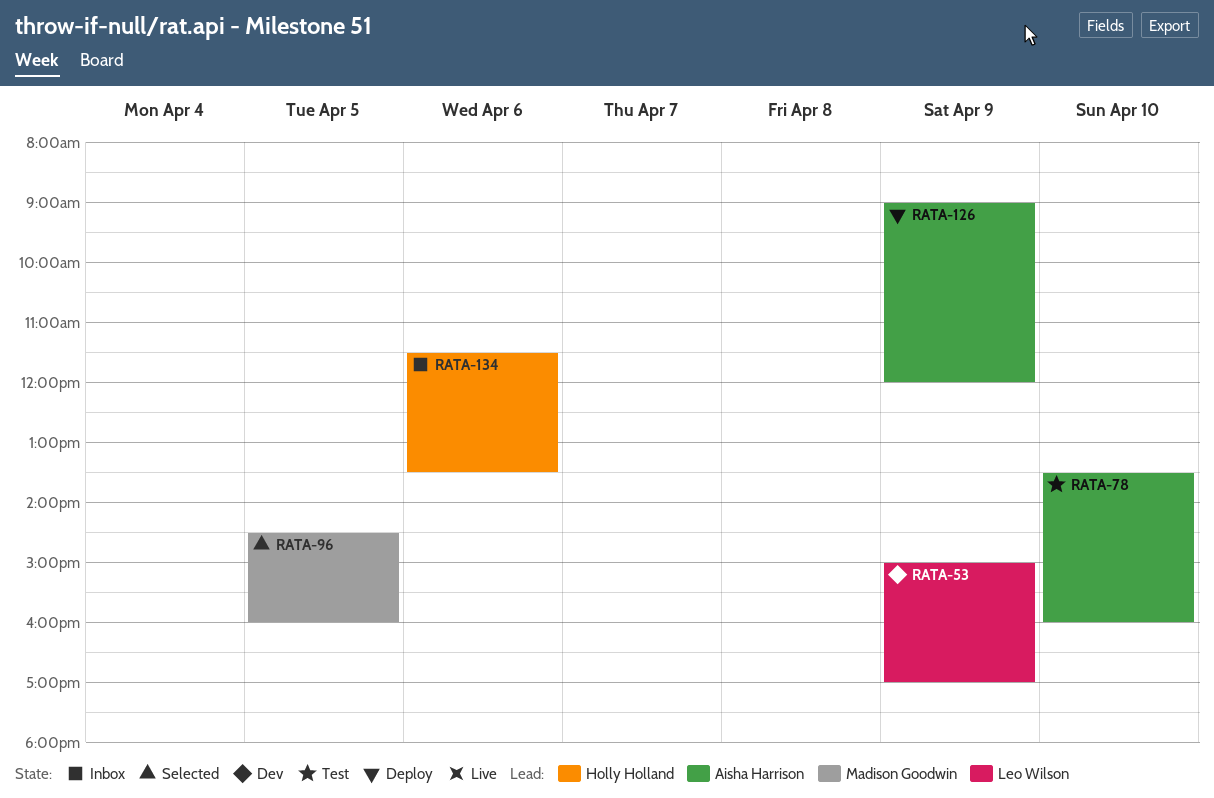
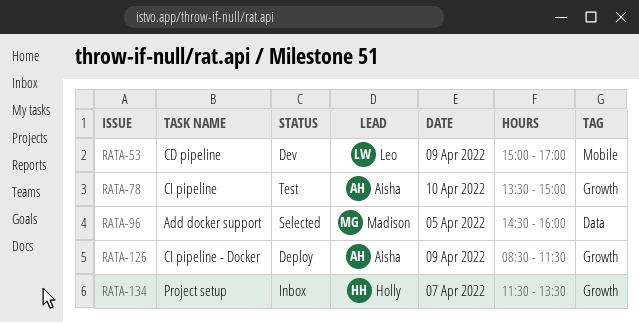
RATA-78, ends: 16:00 -> 15:00
RATA-126, begins: 09:00 -> 08:30
RATA-126, ends: 12:00 -> 11:30
RATA-134, day: Apr 6 -> Apr 7

